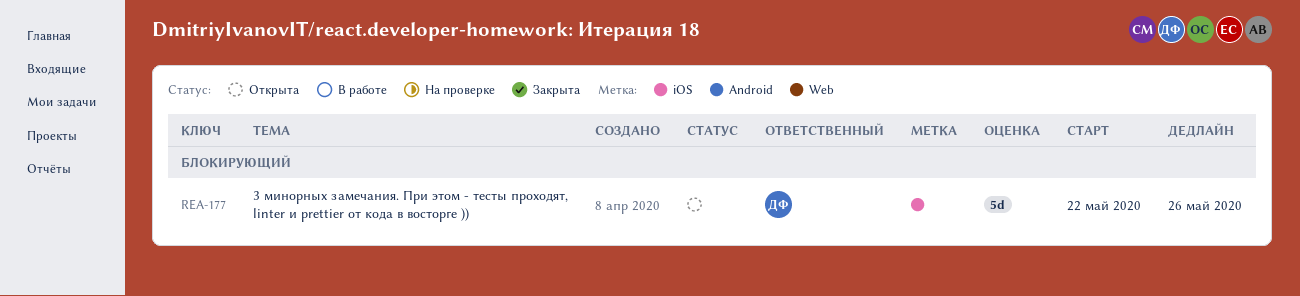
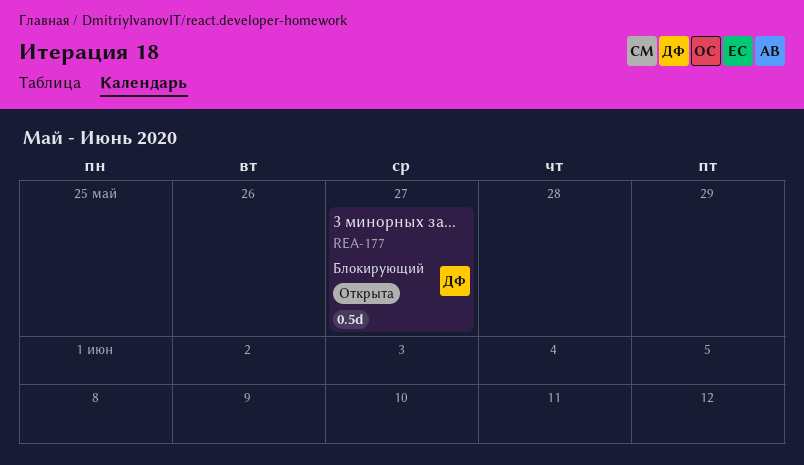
REA-177, estimate: 5d -> 0.5d
REA-177, due: May 26 -> May 27

